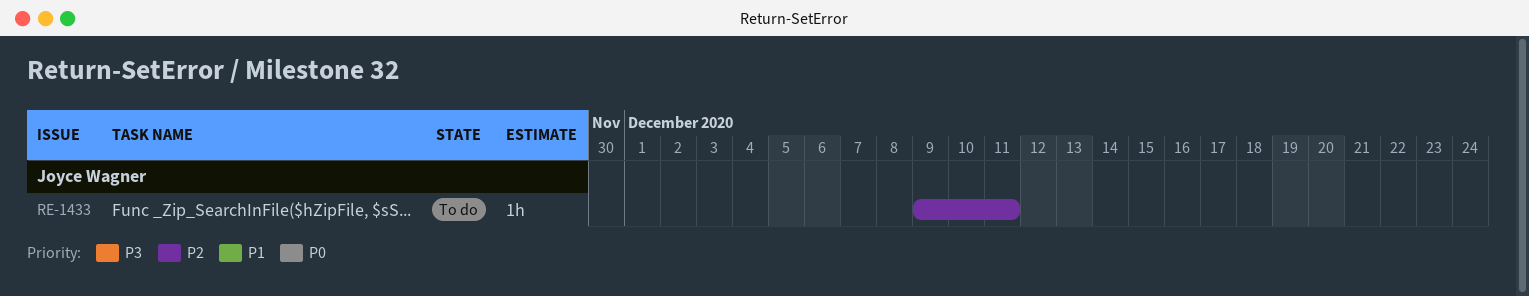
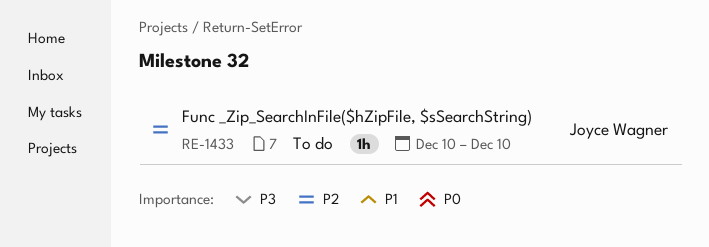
RE-1433, start: Dec 9 -> Dec 10
RE-1433, due: Dec 11 -> Dec 10

